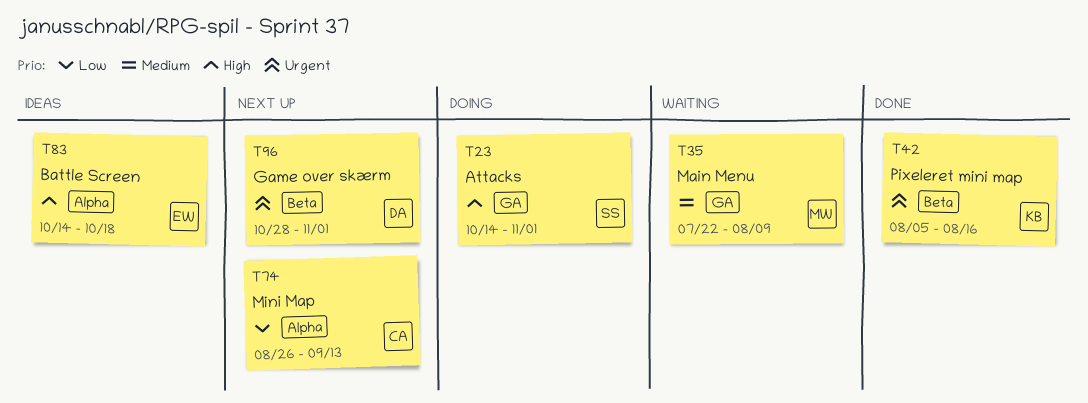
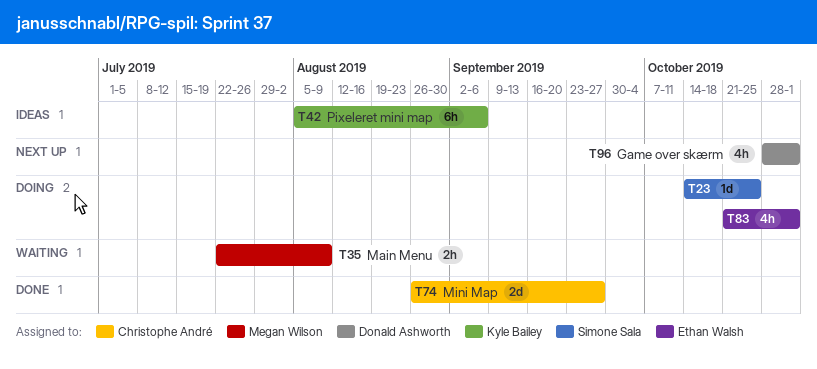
T23, due: Nov 1 -> Oct 25
T42, status: Done -> Ideas
T42, due: Aug 16 -> Sep 6
T74, status: Next up -> Done
T74, due: Sep 13 -> Sep 27
T83, status: Ideas -> Doing
T83, start: Oct 14 -> Oct 21
T83, due: Oct 18 -> Nov 1

